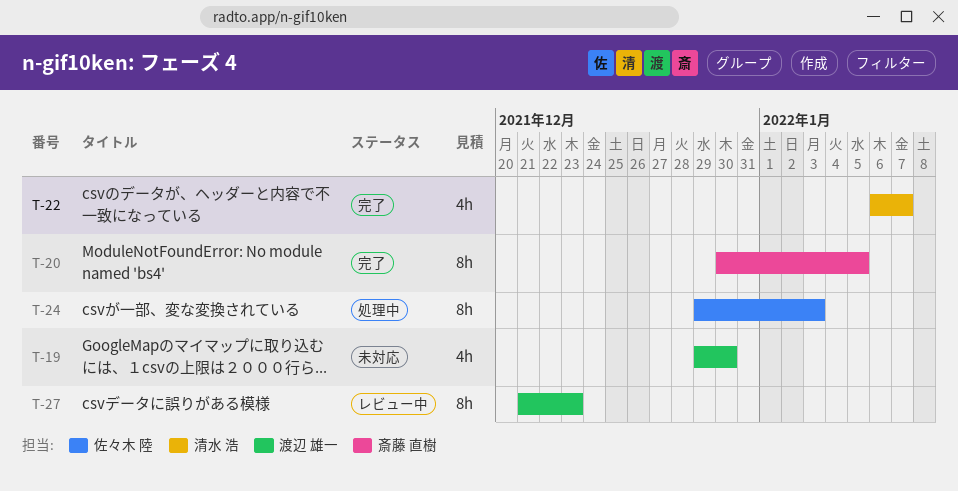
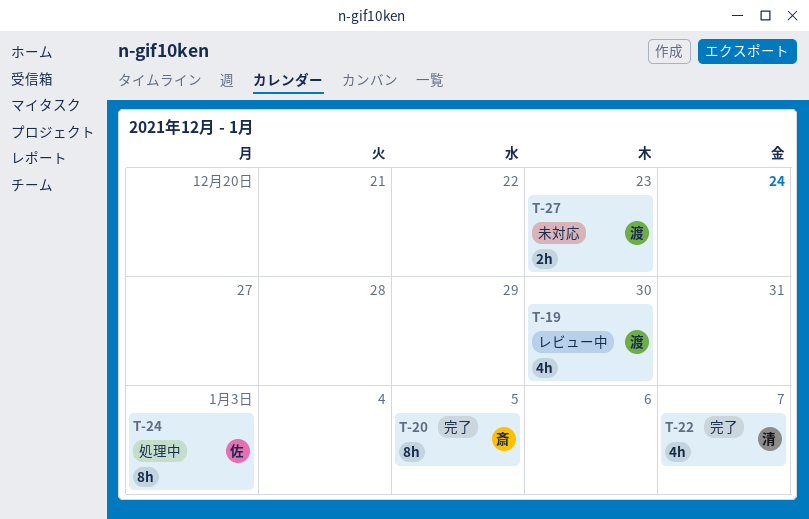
T-19, status: 未対応 -> レビュー中
T-27, status: レビュー中 -> 未対応
T-27, estimate: 8h -> 2h

